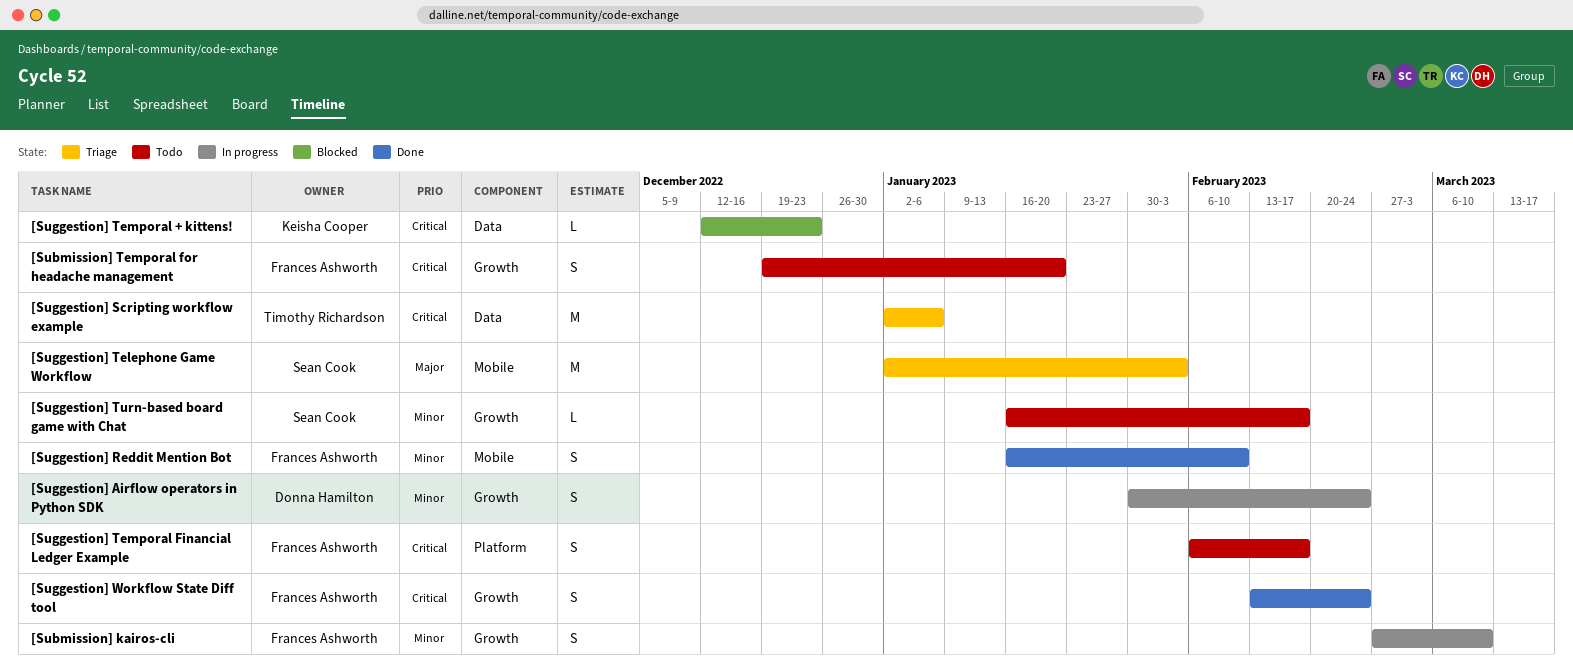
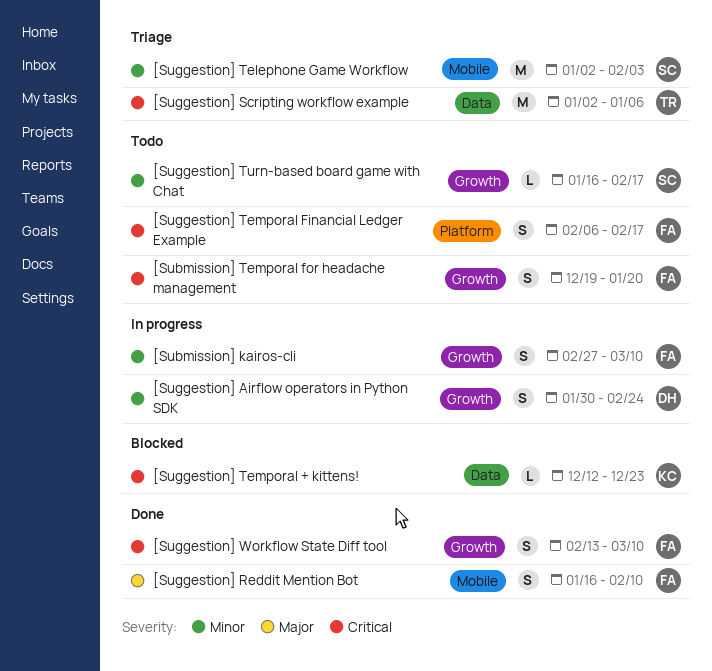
[Suggestion] Reddit Mention Bot, priority: Minor -> Major
[Suggestion] Telephone Game Workflow, priority: Major -> Minor
[Suggestion] Workflow State Diff tool, due: Feb 24 -> Mar 10

